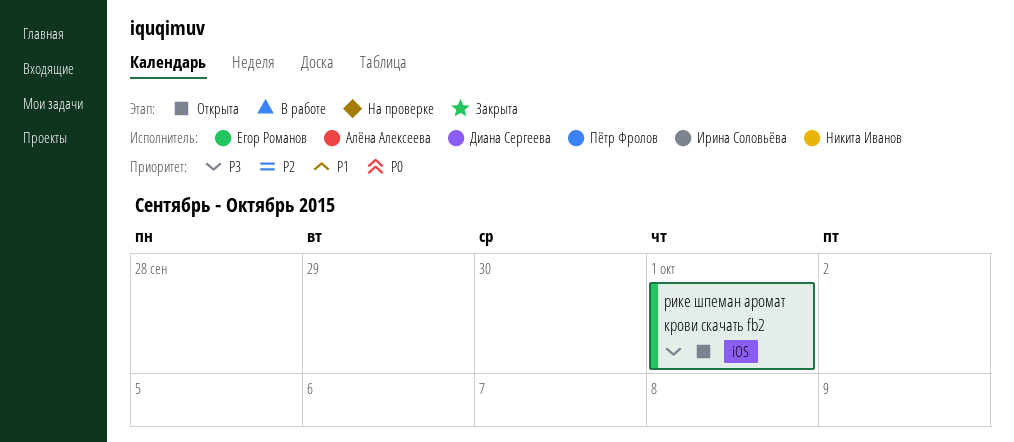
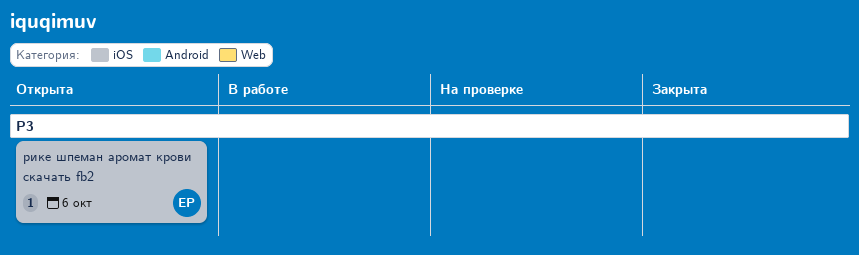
рике шпеман аромат крови скачать fb2, due: Oct 1 -> Oct 6

